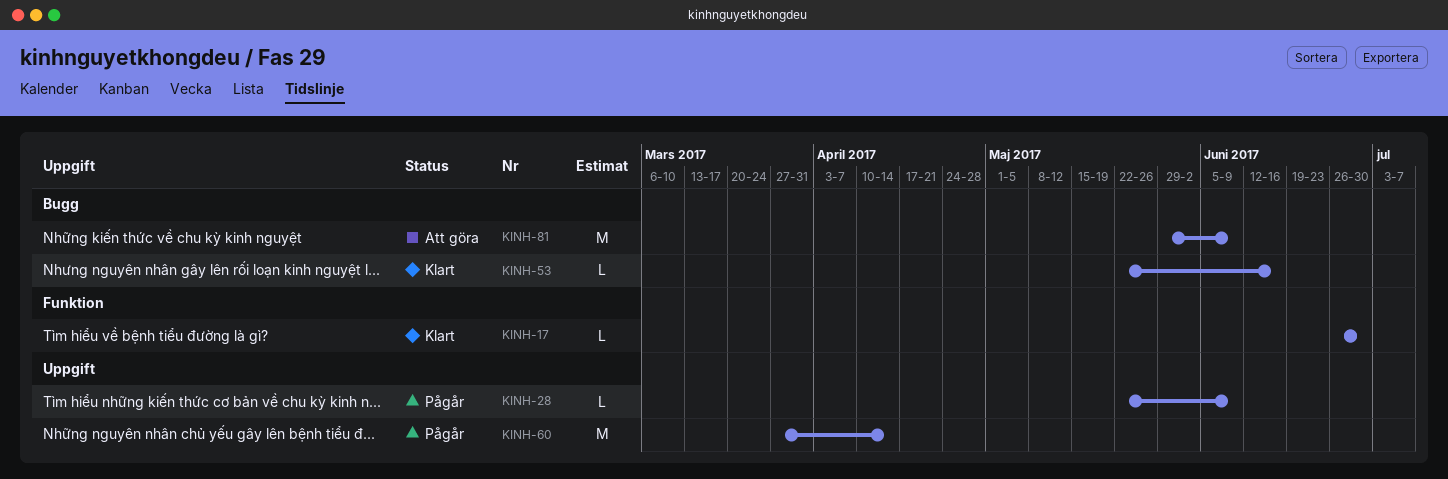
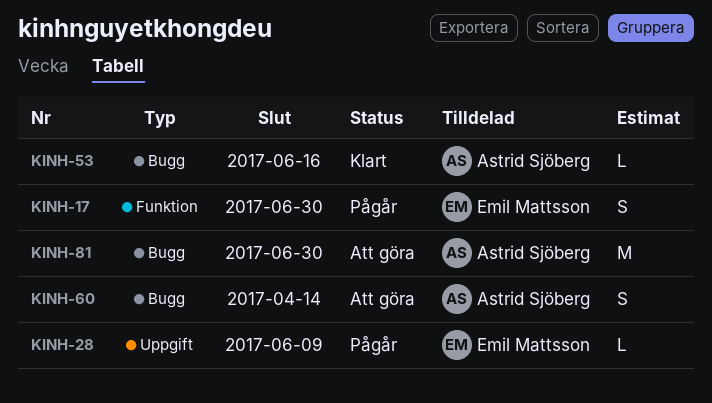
KINH-17, status: Klart -> Pågår
KINH-17, estimate: L -> S
KINH-60, status: Pågår -> Att göra
KINH-60, label: Uppgift -> Bugg
KINH-60, estimate: M -> S
KINH-81, due: Jun 9 -> Jun 30

